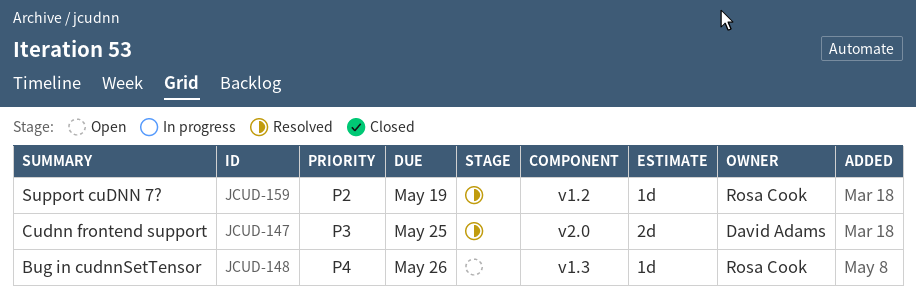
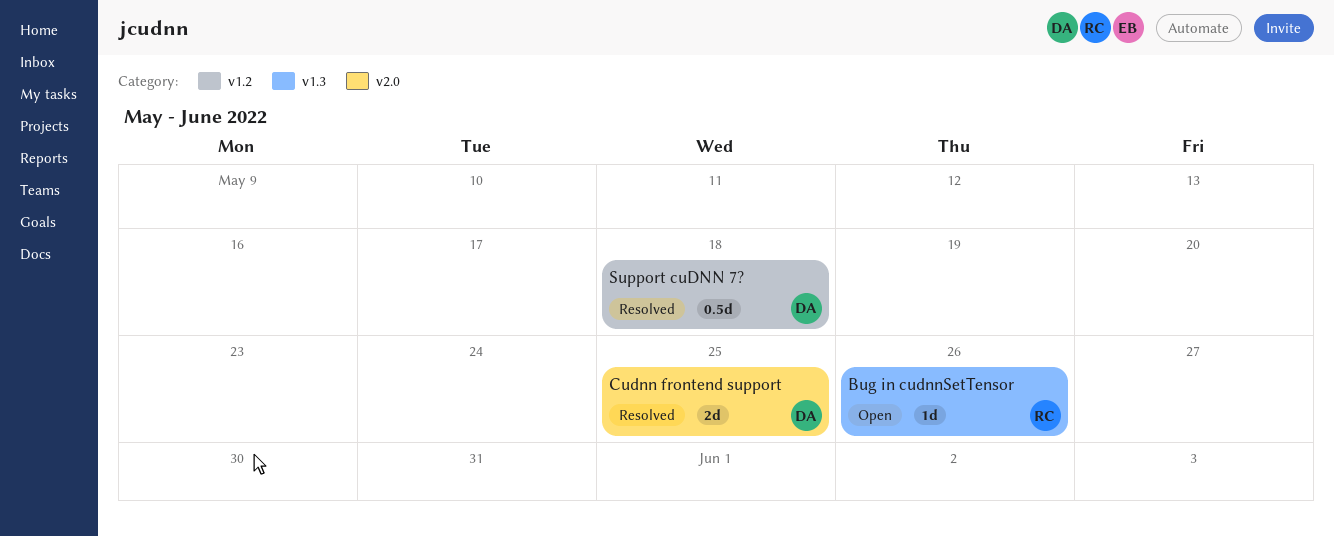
Support cuDNN 7?, owner: Rosa Cook -> David Adams
Support cuDNN 7?, estimate: 1d -> 0.5d
Support cuDNN 7?, due: May 19 -> May 18

